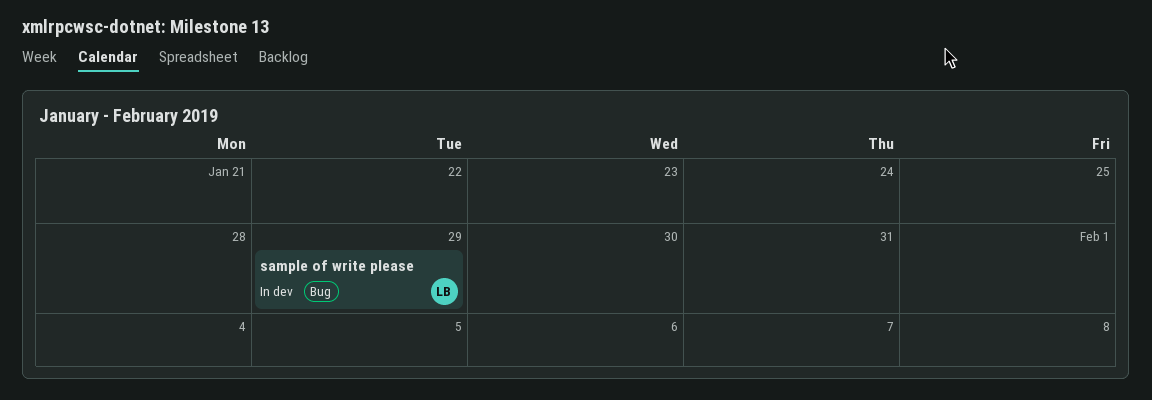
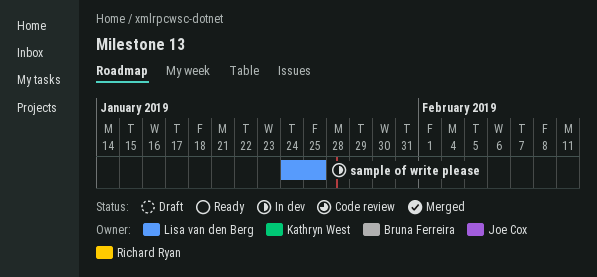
sample of write please, due: Jan 29 -> Jan 25

